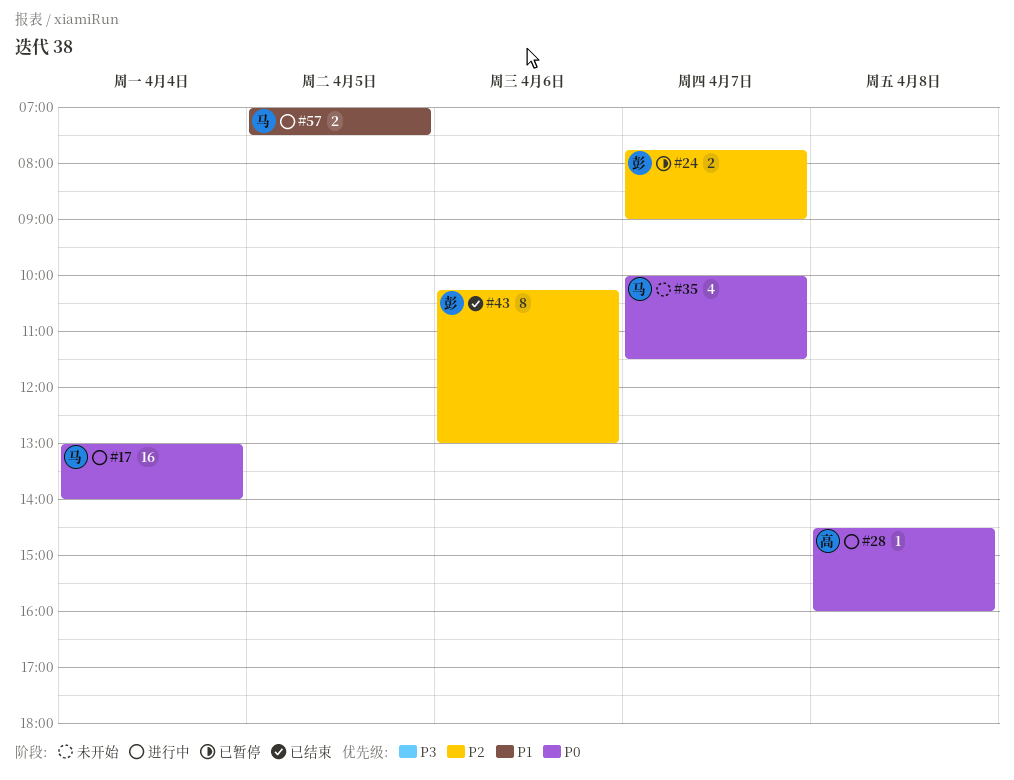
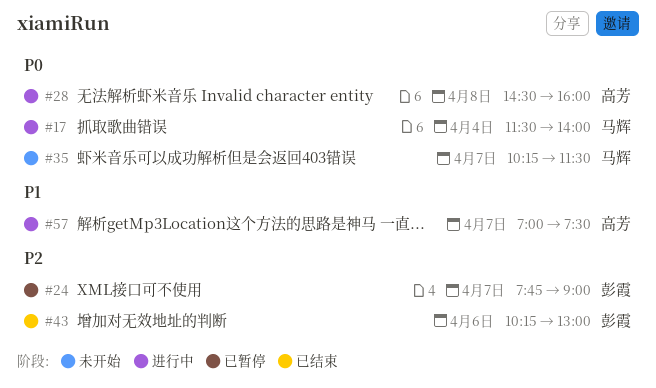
#17, begins: 13:00 -> 11:30
#35, begins: 10:00 -> 10:15
#57, owner: 马辉 -> 高芳
#57, day: Apr 5 -> Apr 7

